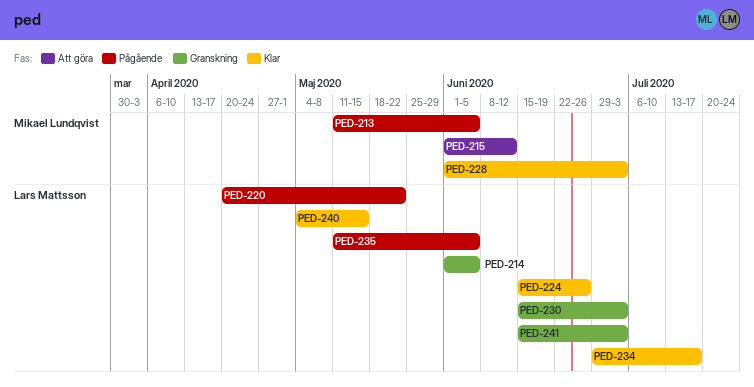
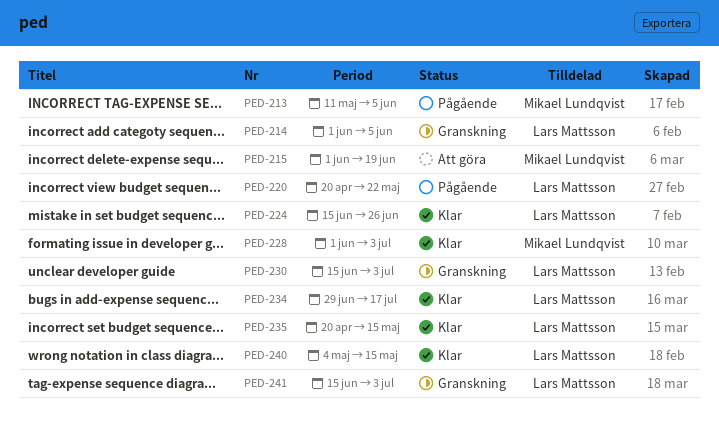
PED-215, due: Jun 12 -> Jun 19
PED-235, status: Pågående -> Klar
PED-235, start: May 11 -> Apr 20
PED-235, due: Jun 5 -> May 15

